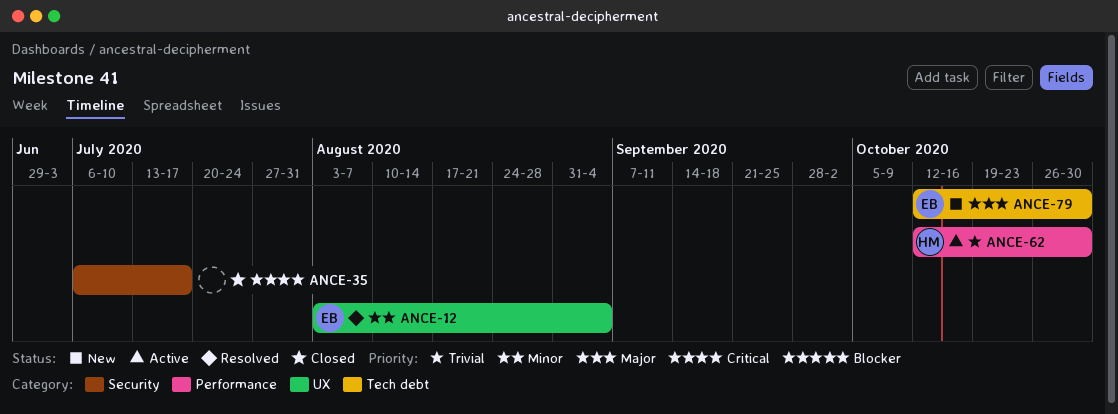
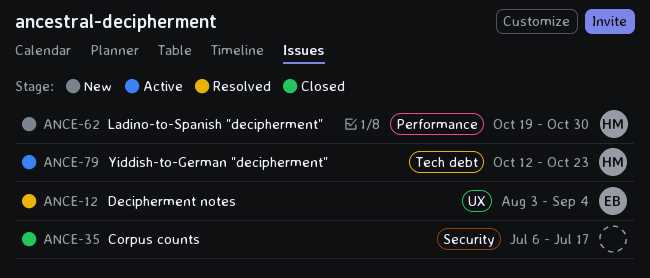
ANCE-62, status: Active -> New
ANCE-62, start: Oct 12 -> Oct 19
ANCE-79, status: New -> Active
ANCE-79, owner: EB -> HM
ANCE-79, due: Oct 30 -> Oct 23

